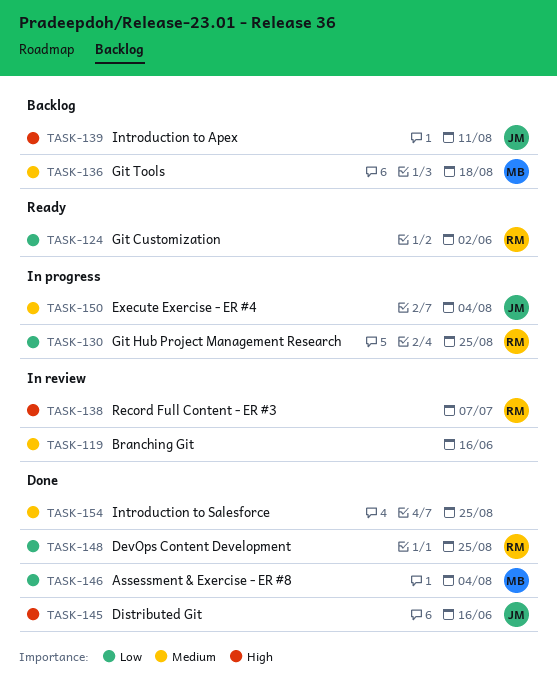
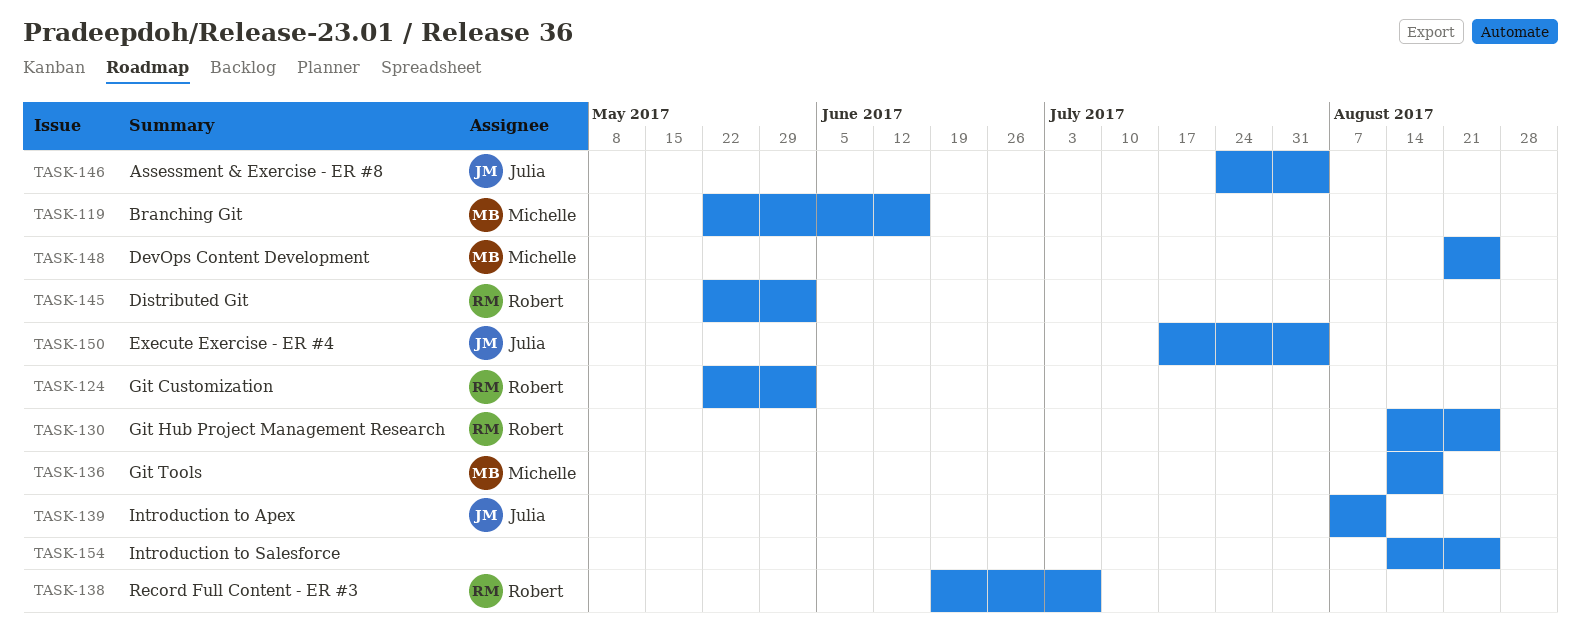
TASK-119, owner: none -> Michelle
TASK-145, owner: Julia -> Robert
TASK-145, due: Jun 16 -> Jun 2
TASK-146, owner: Michelle -> Julia
TASK-148, owner: Robert -> Michelle

